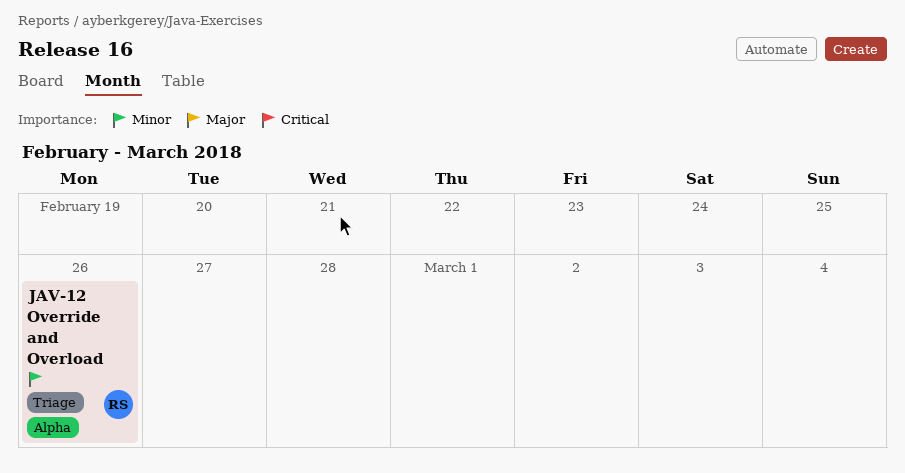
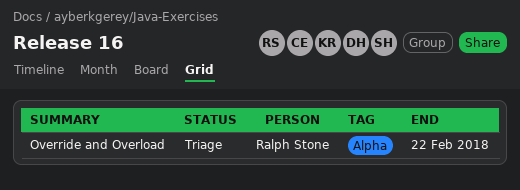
Override and Overload, due: Feb 26 -> Feb 22

